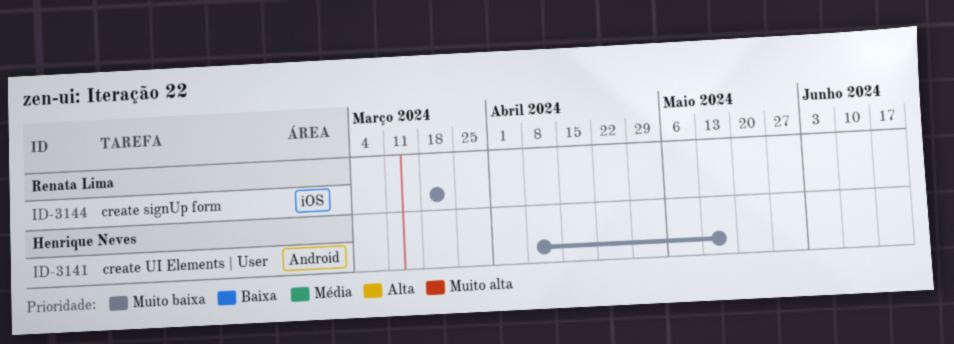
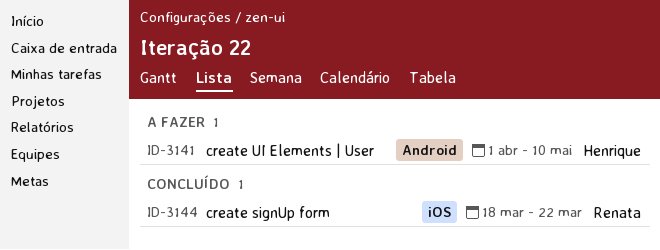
ID-3141, start: Apr 8 -> Apr 1
ID-3141, due: May 17 -> May 10

